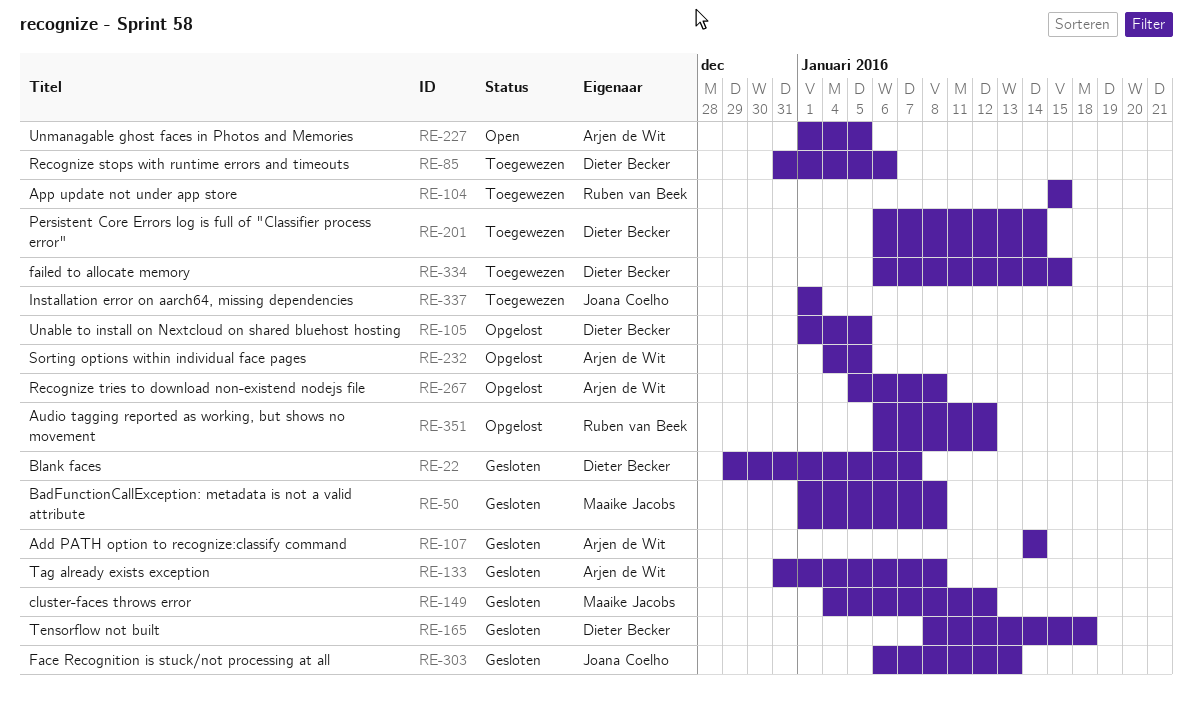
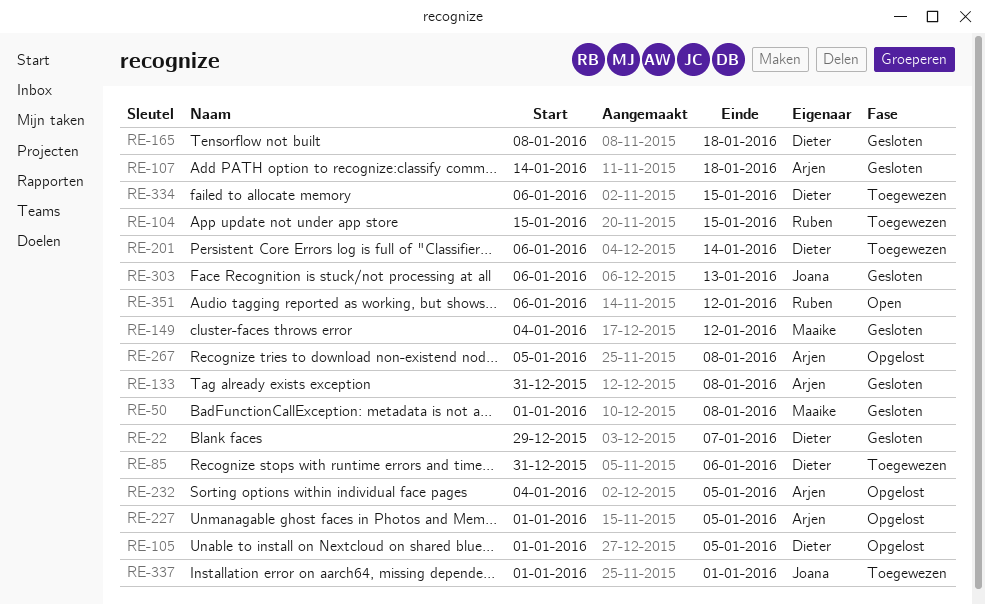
RE-107, due: Jan 14 -> Jan 18
RE-227, status: Open -> Opgelost
RE-351, status: Opgelost -> Open

